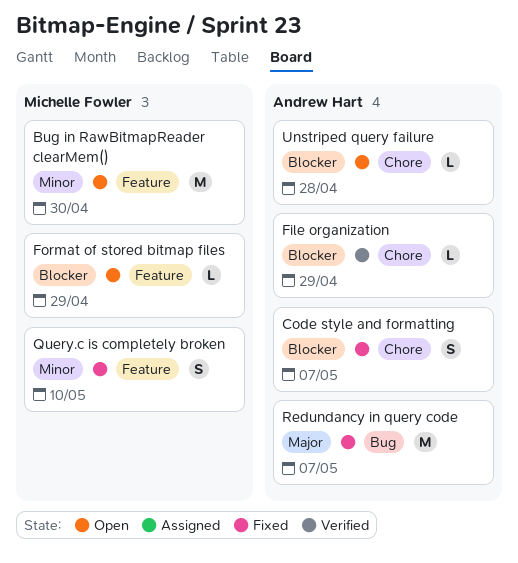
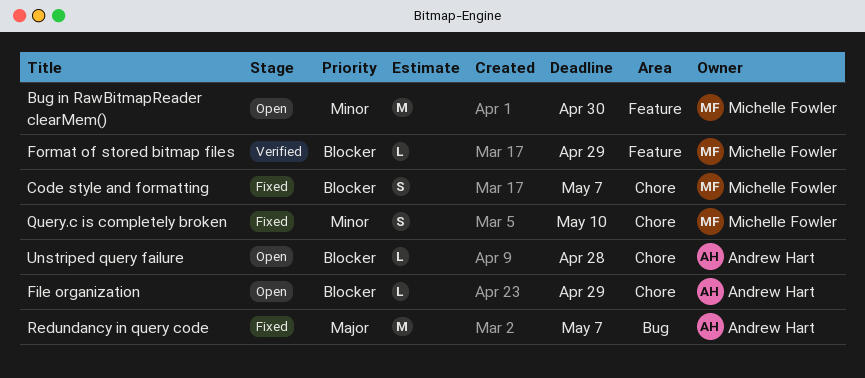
Code style and formatting, owner: Andrew Hart -> Michelle Fowler
File organization, status: Verified -> Open
Format of stored bitmap files, status: Open -> Verified
Query.c is completely broken, label: Feature -> Chore

